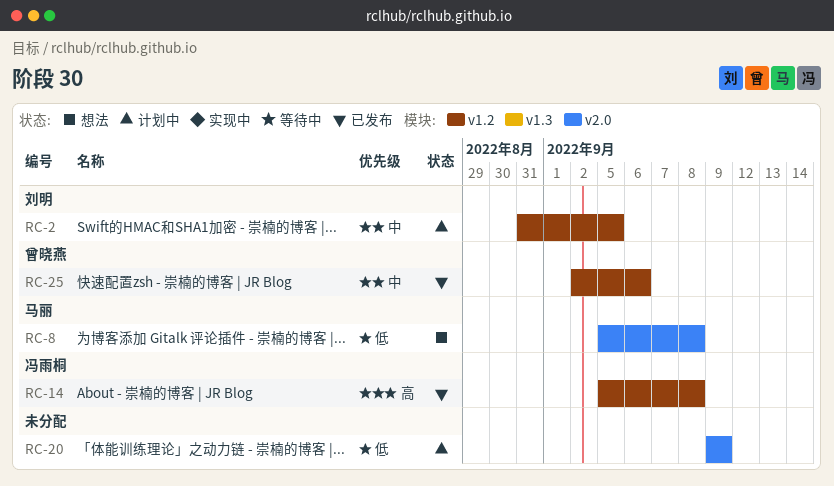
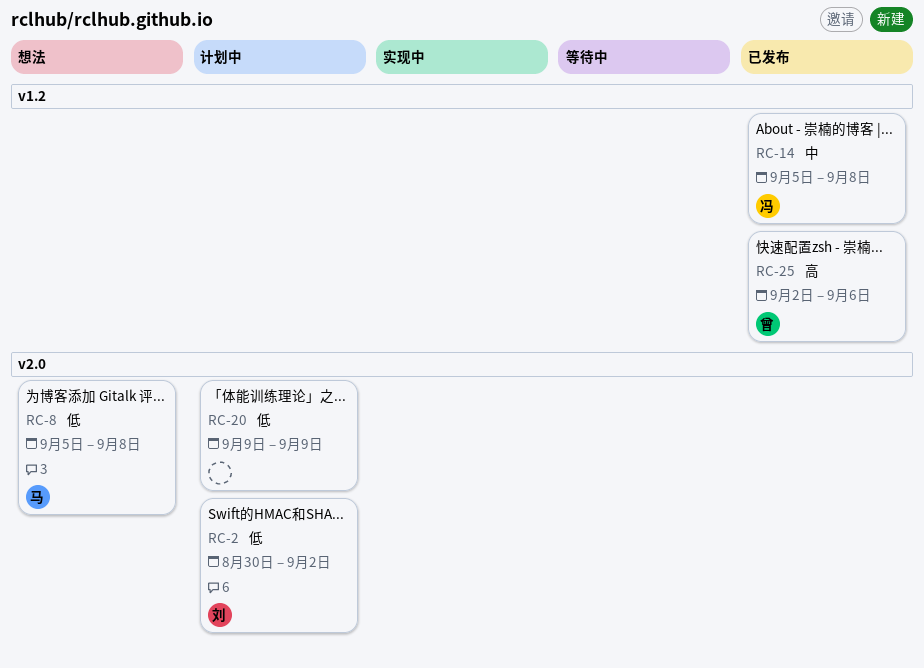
RC-2, priority: 中 -> 低
RC-2, label: v1.2 -> v2.0
RC-2, start: Aug 31 -> Aug 30
RC-2, due: Sep 5 -> Sep 2
RC-14, priority: 高 -> 中
RC-25, priority: 中 -> 高

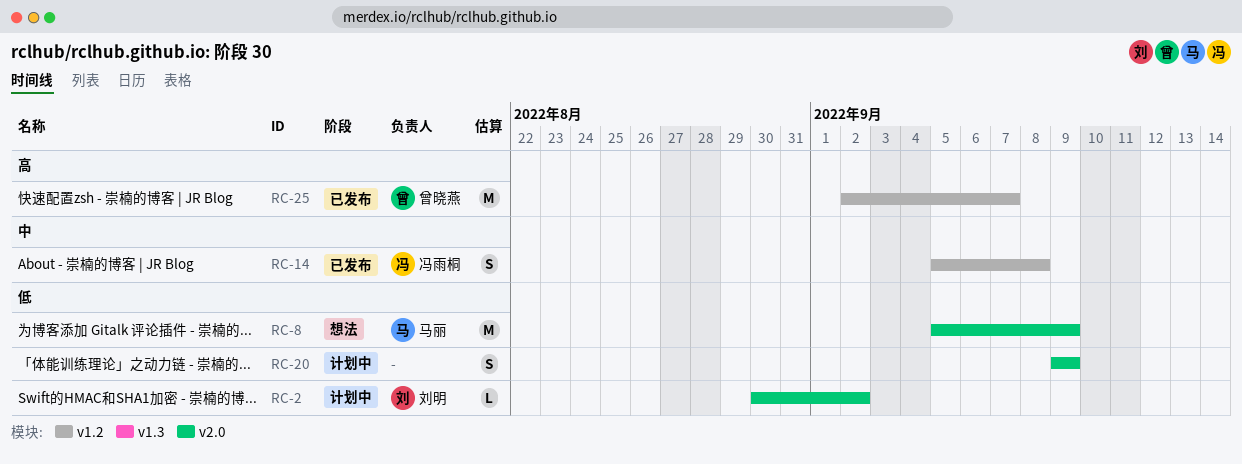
RC-8, due: Sep 8 -> Sep 9
RC-25, due: Sep 6 -> Sep 7

